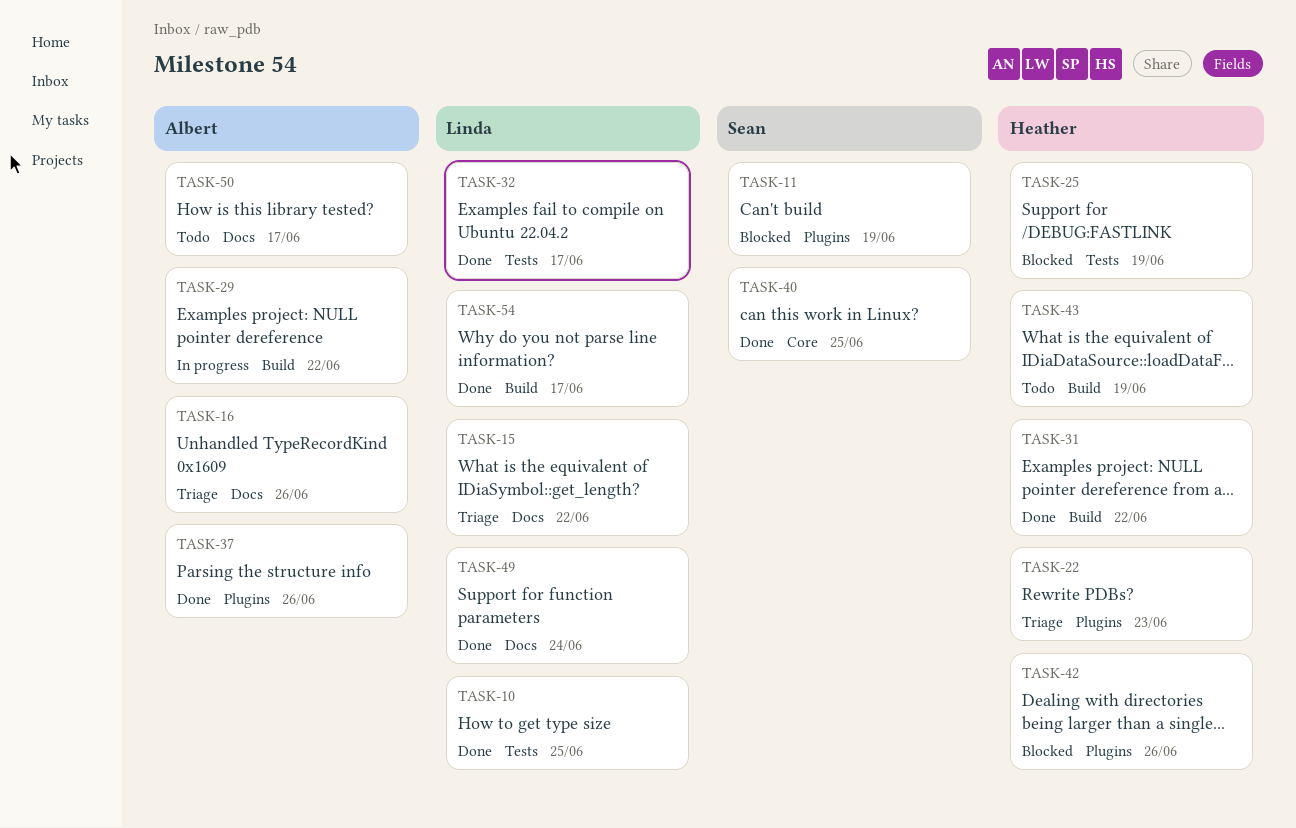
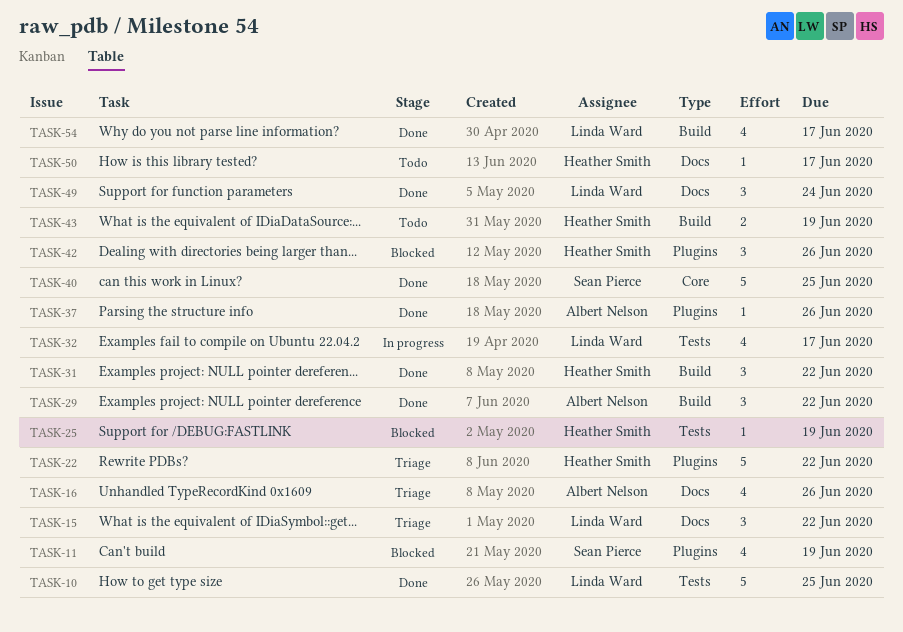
TASK-22, due: Jun 23 -> Jun 22
TASK-29, status: In progress -> Done
TASK-32, status: Done -> In progress
TASK-50, owner: Albert Nelson -> Heather Smith

